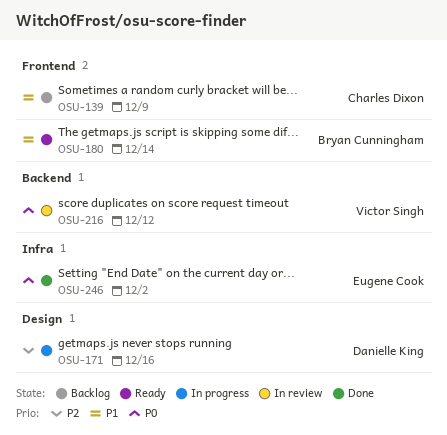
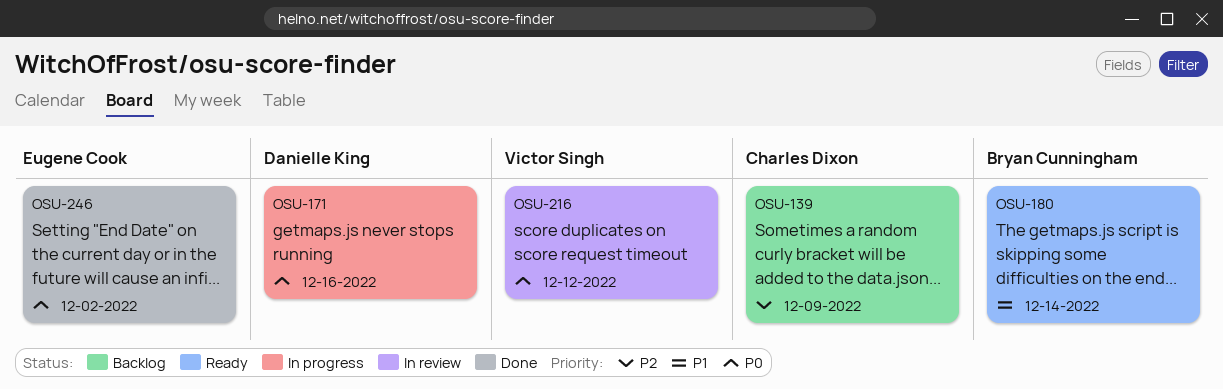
OSU-139, priority: P1 -> P2
OSU-171, priority: P2 -> P0

